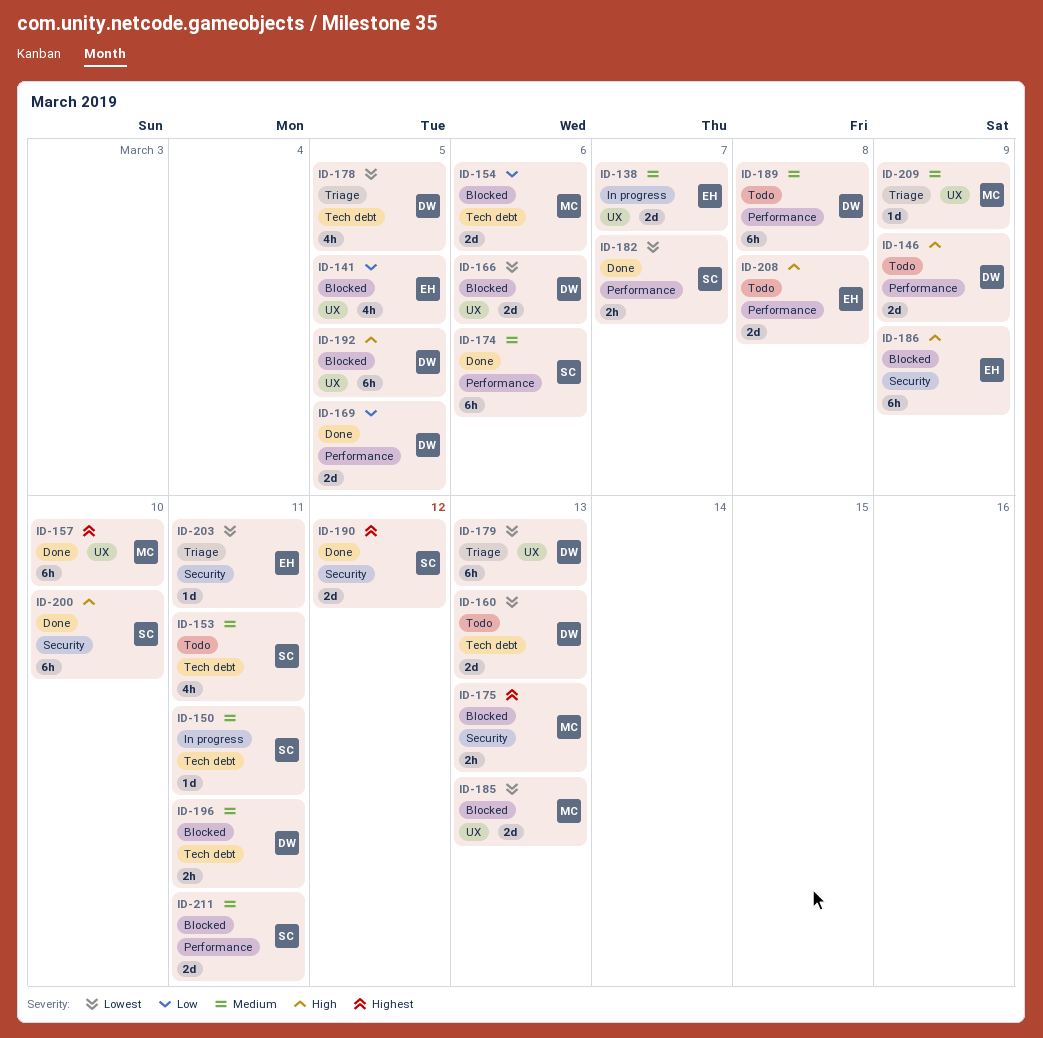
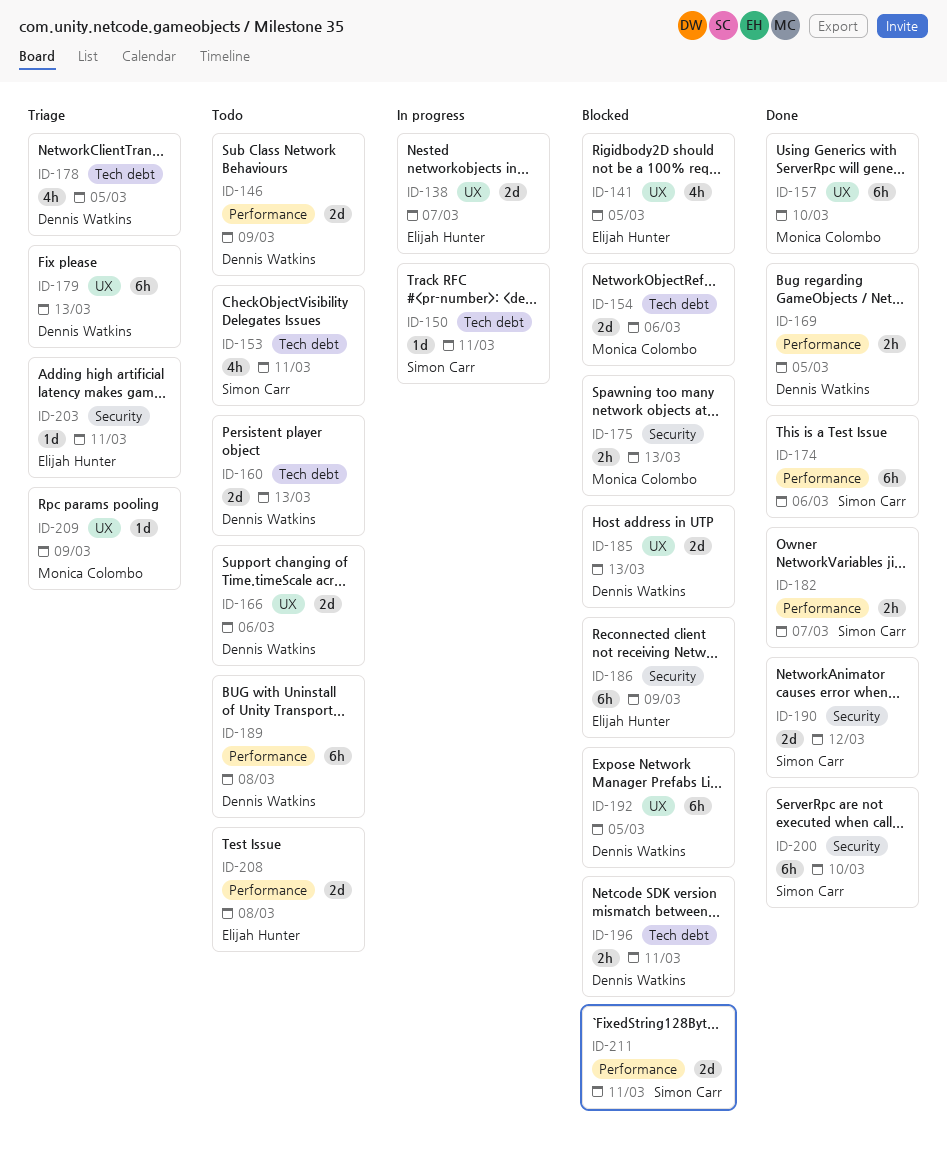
ID-166, status: Blocked -> Todo
ID-169, estimate: 2d -> 2h
ID-185, owner: Monica Colombo -> Dennis Watkins

